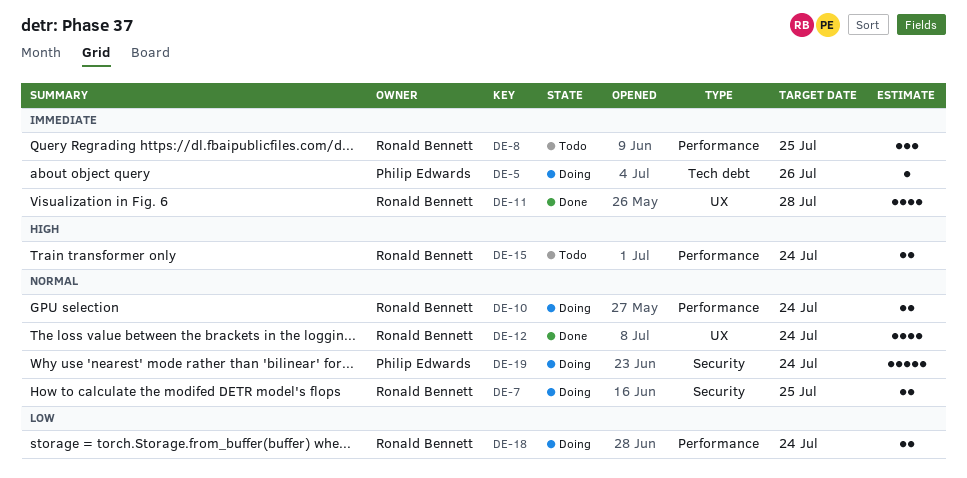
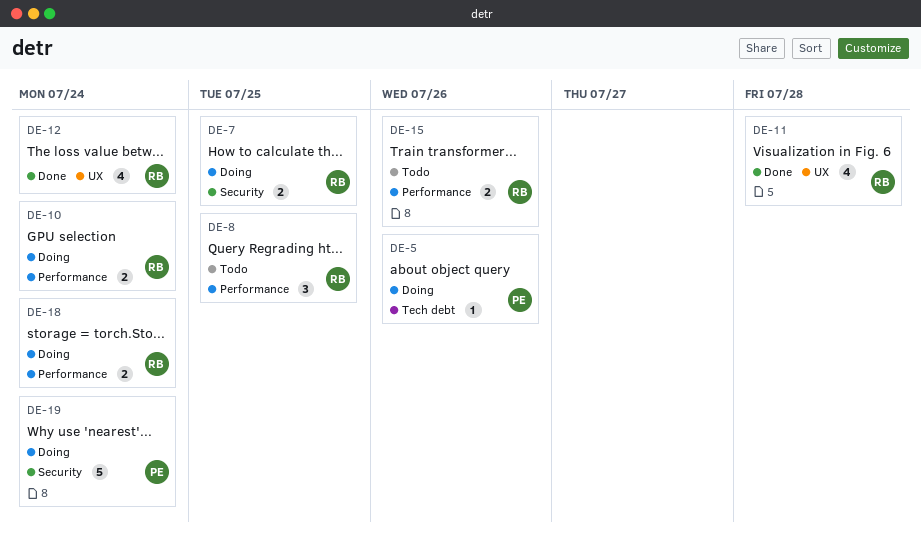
DE-15, due: Jul 24 -> Jul 26

